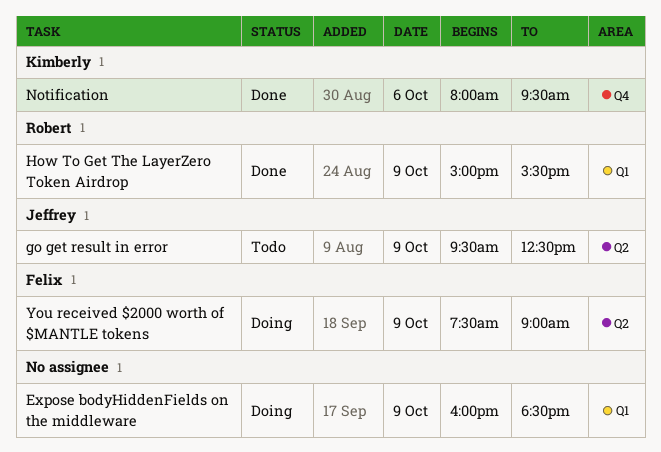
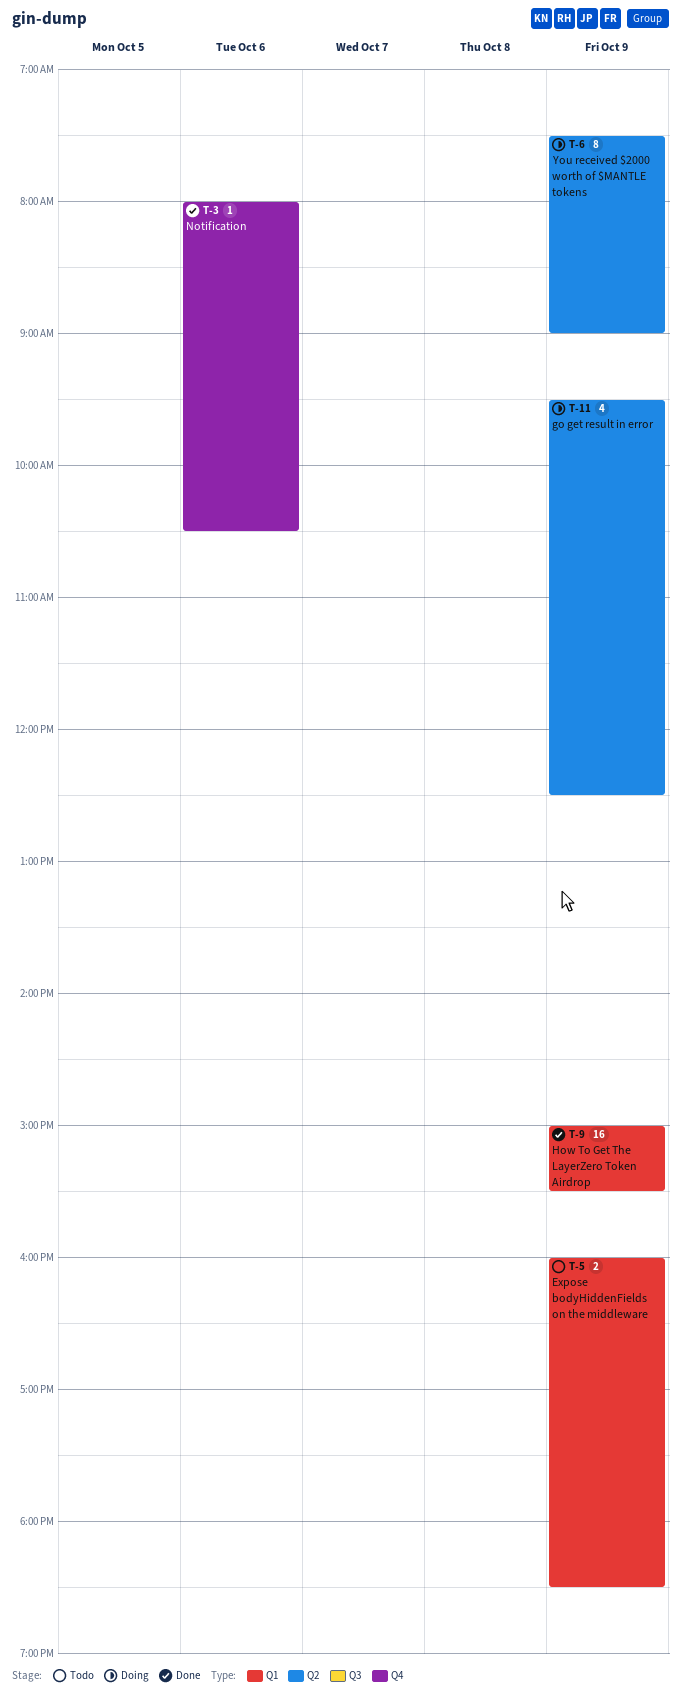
Expose bodyHiddenFields on the middleware, status: Doing -> Todo
go get result in error, status: Todo -> Doing
Notification, ends: 09:30 -> 10:30

